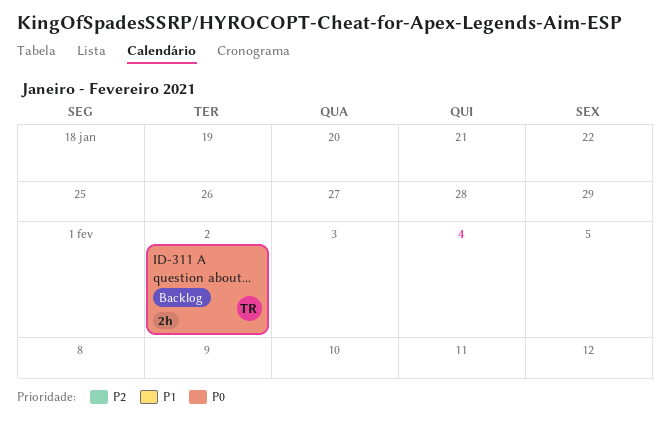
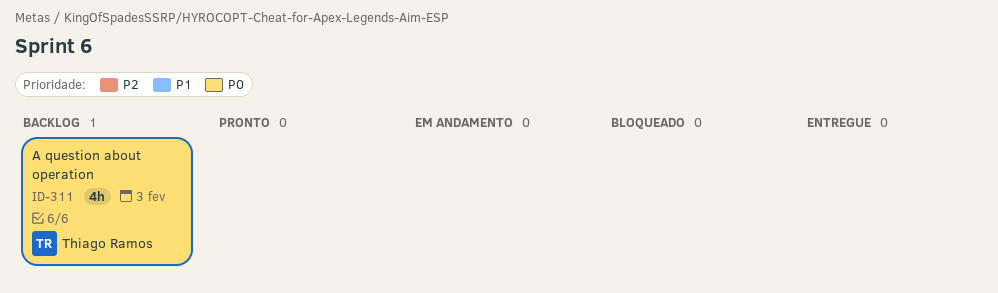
ID-311, estimate: 2h -> 4h
ID-311, due: Feb 2 -> Feb 3

